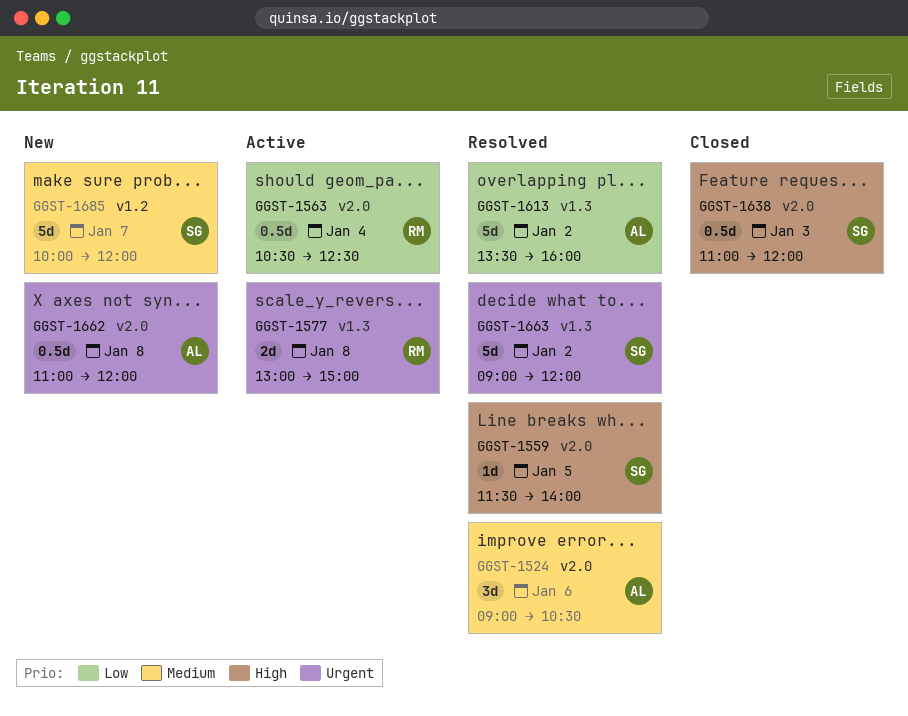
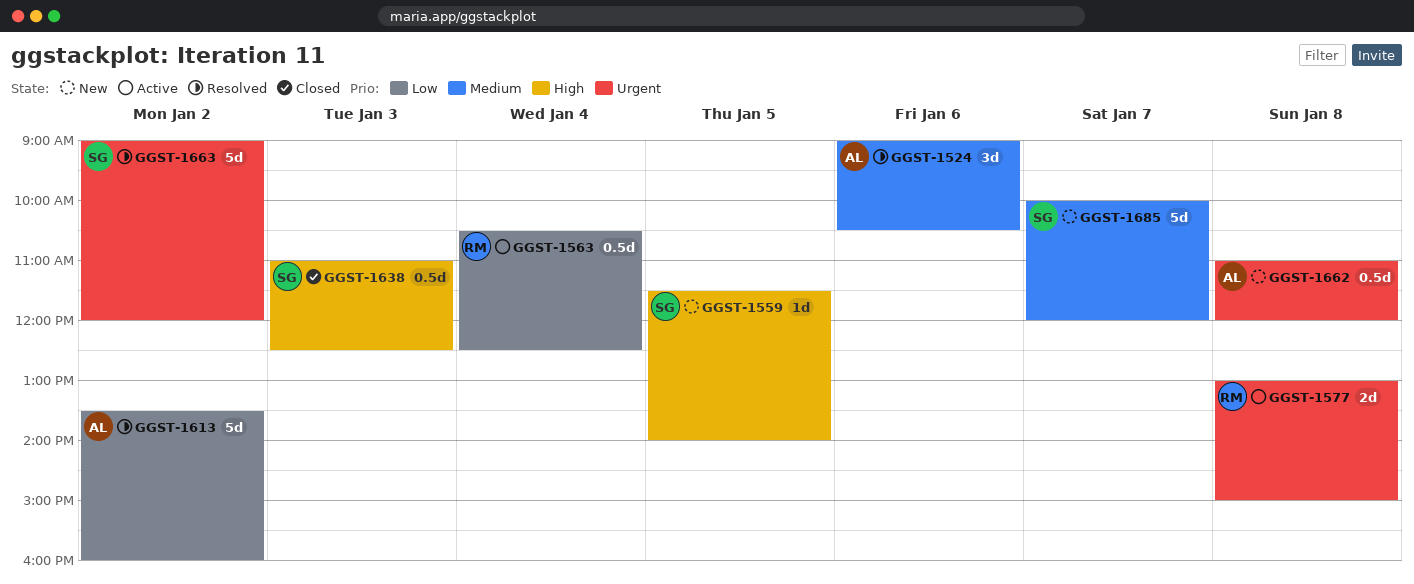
GGST-1559, status: Resolved -> New
GGST-1638, ends: 12:00 -> 12:30

